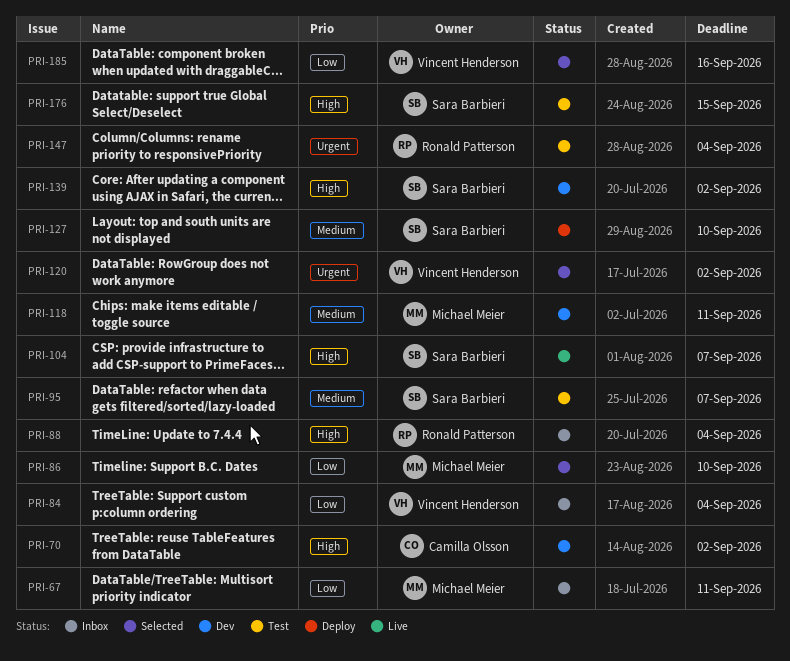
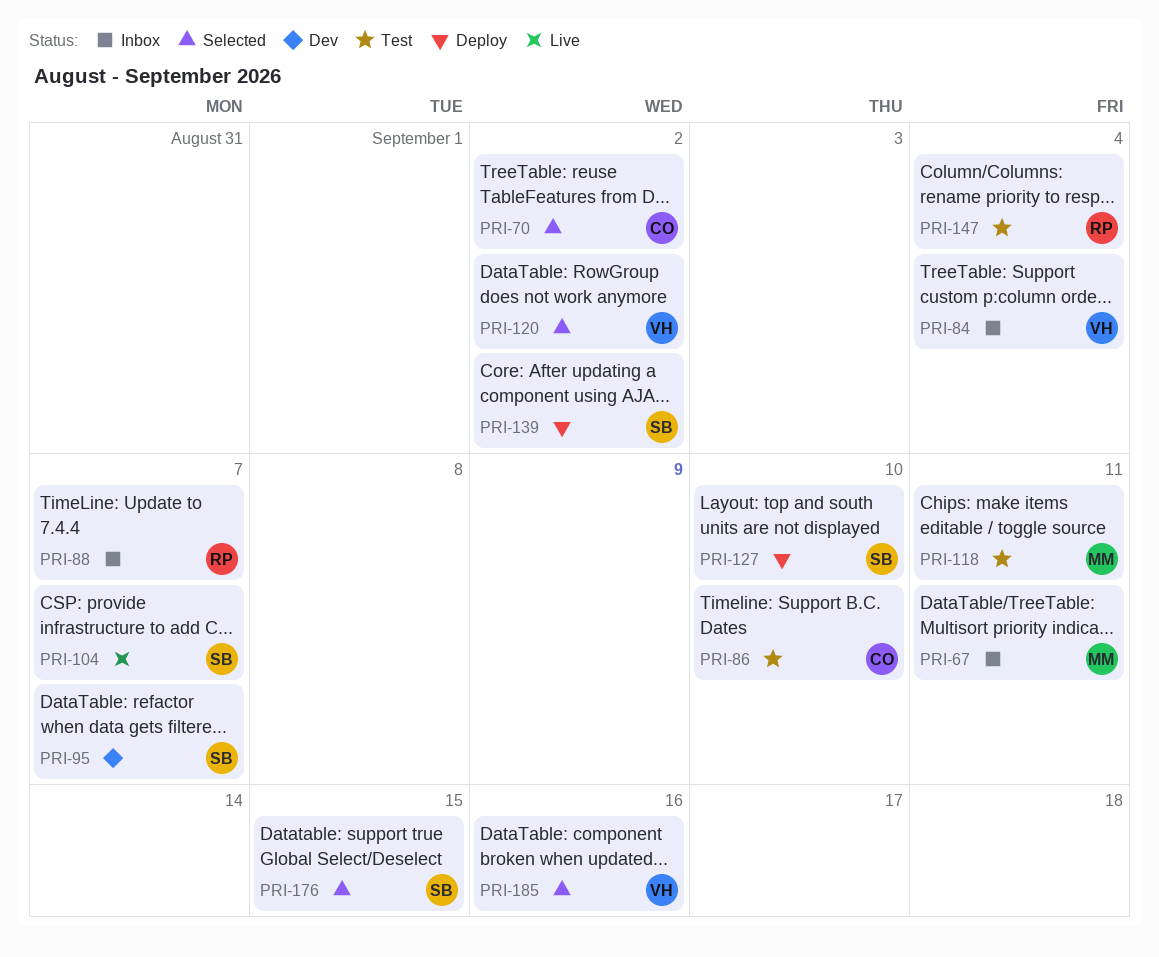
PRI-70, status: Dev -> Selected
PRI-86, status: Selected -> Test
PRI-86, owner: Michael Meier -> Camilla Olsson
PRI-88, due: Sep 4 -> Sep 7
PRI-95, status: Test -> Dev
PRI-118, status: Dev -> Test
PRI-139, status: Dev -> Deploy
PRI-176, status: Test -> Selected

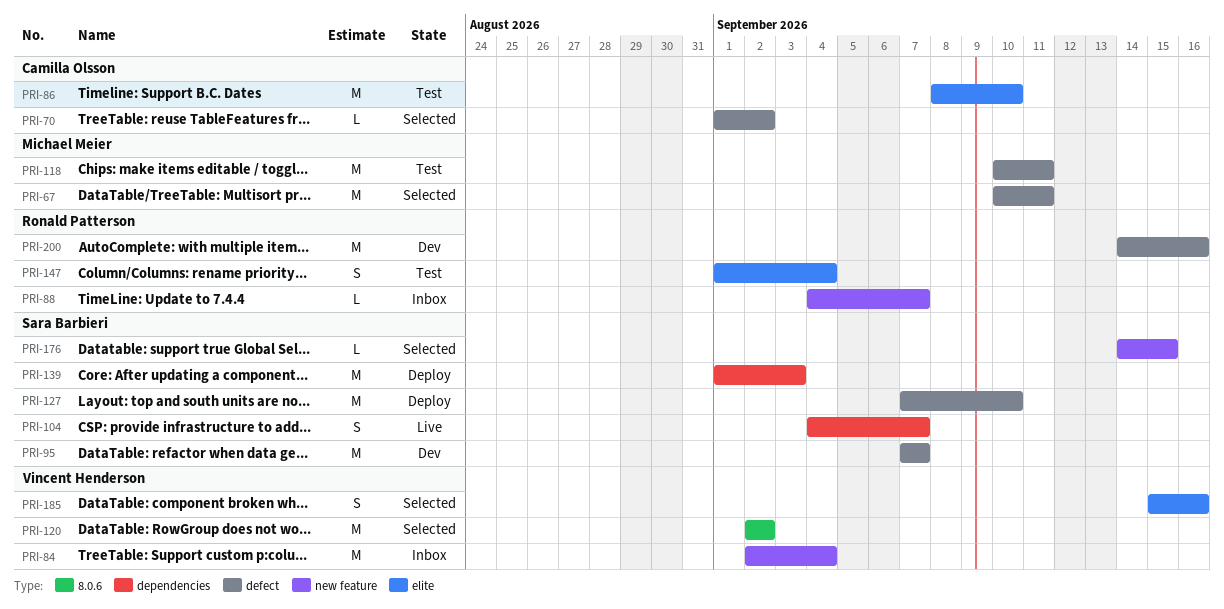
PRI-67, status: Inbox -> Selected
PRI-139, due: Sep 2 -> Sep 3
PRI-200: none -> present

